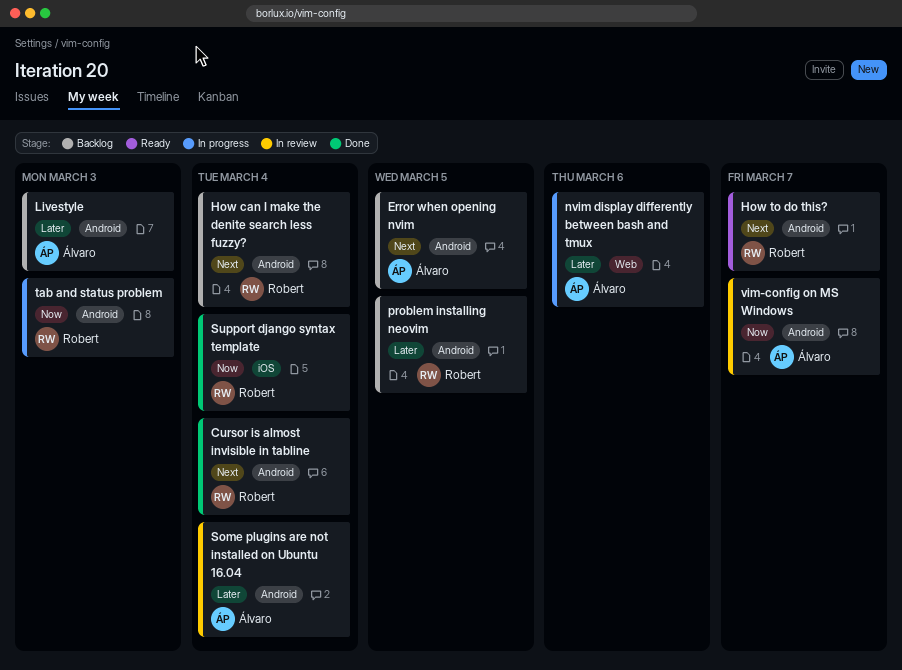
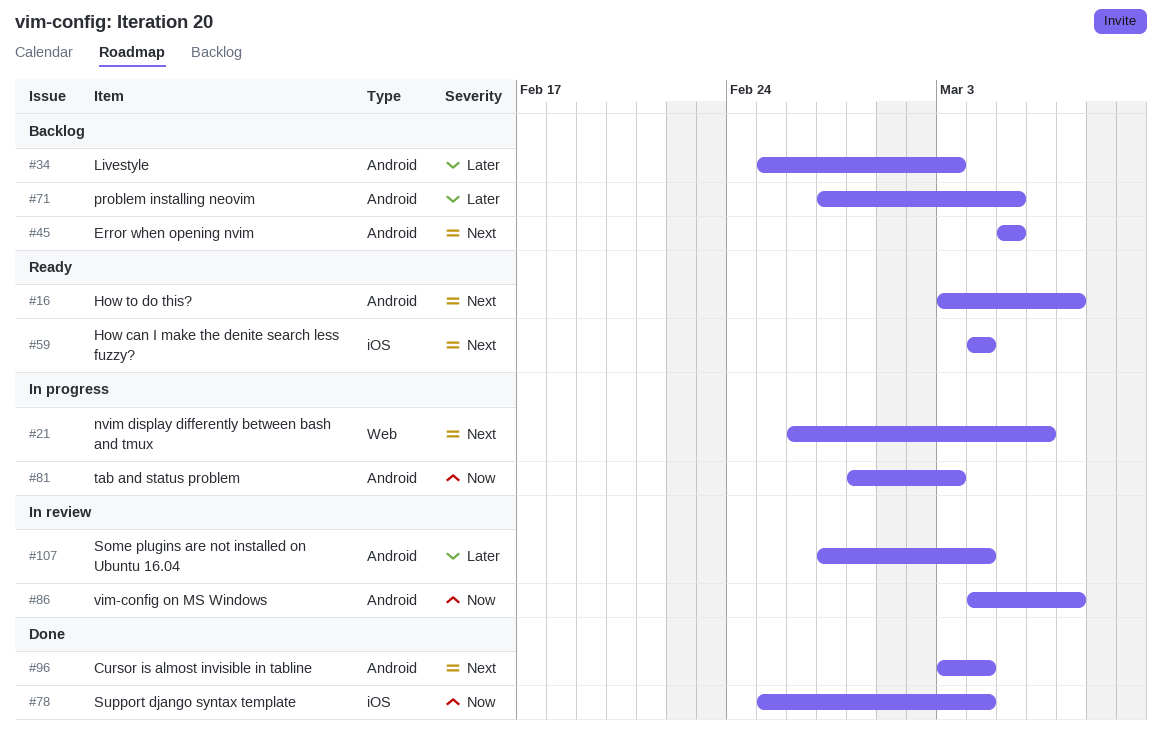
How can I make the denite search less fuzzy?, status: Backlog -> Ready
How can I make the denite search less fuzzy?, label: Android -> iOS
nvim display differently between bash and tmux, priority: Later -> Next

